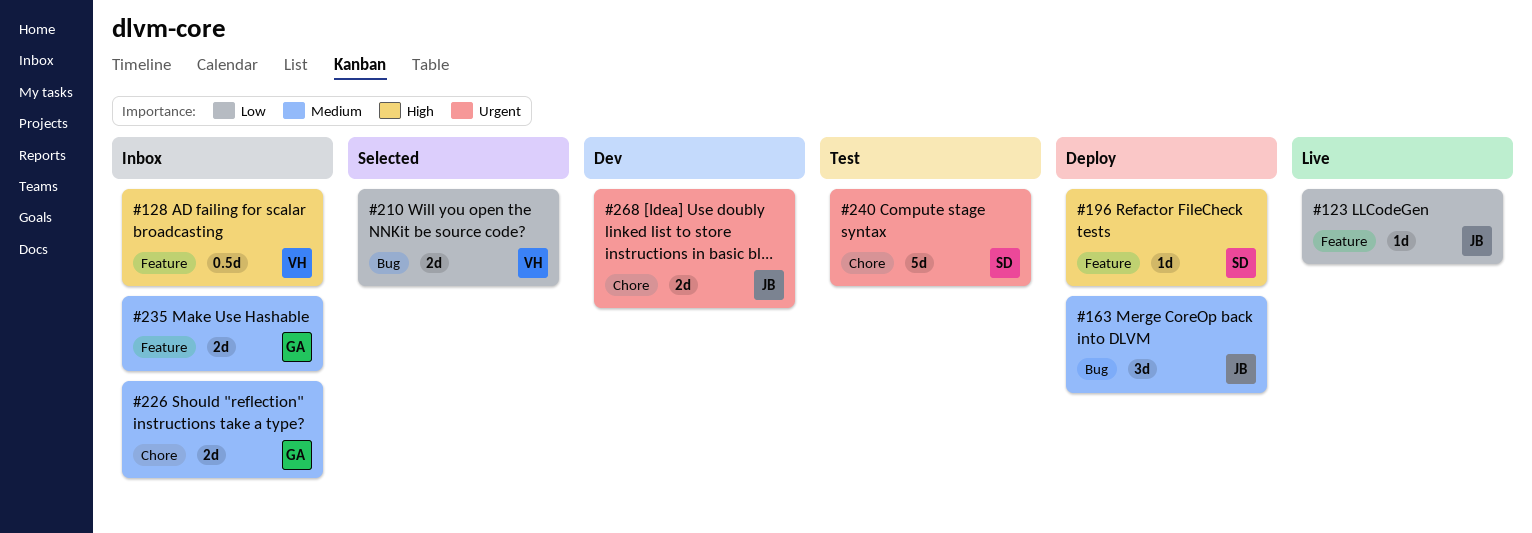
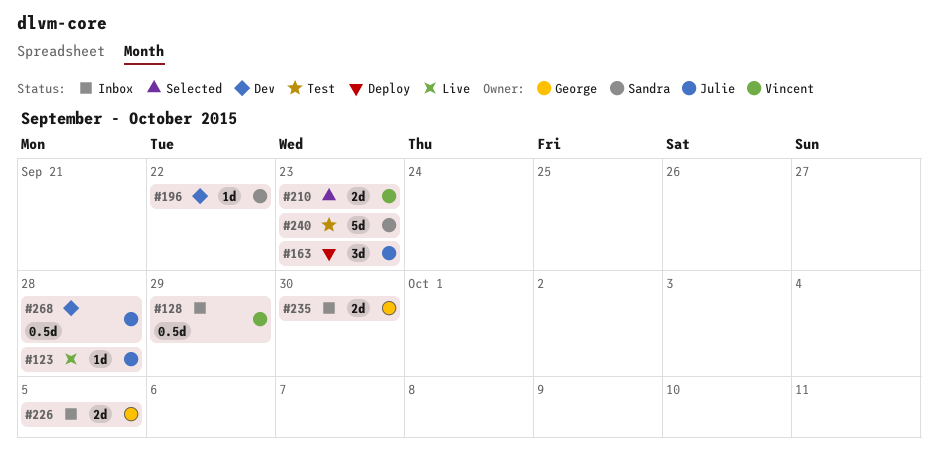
#196, status: Deploy -> Dev
#268, estimate: 2d -> 0.5d

